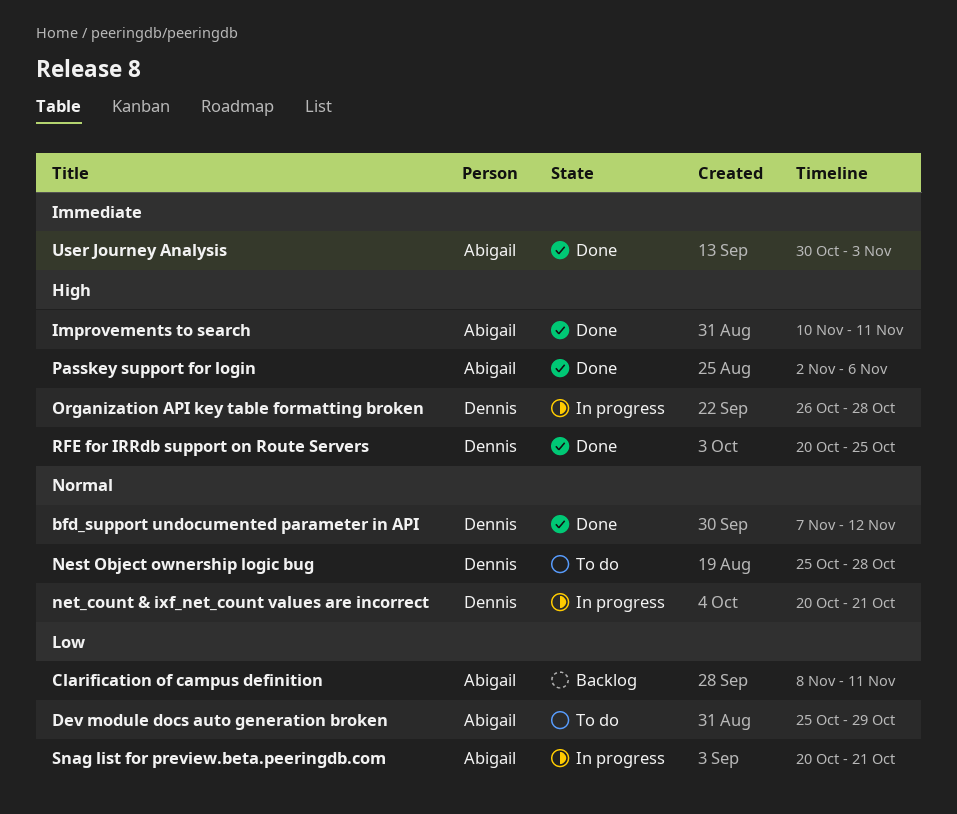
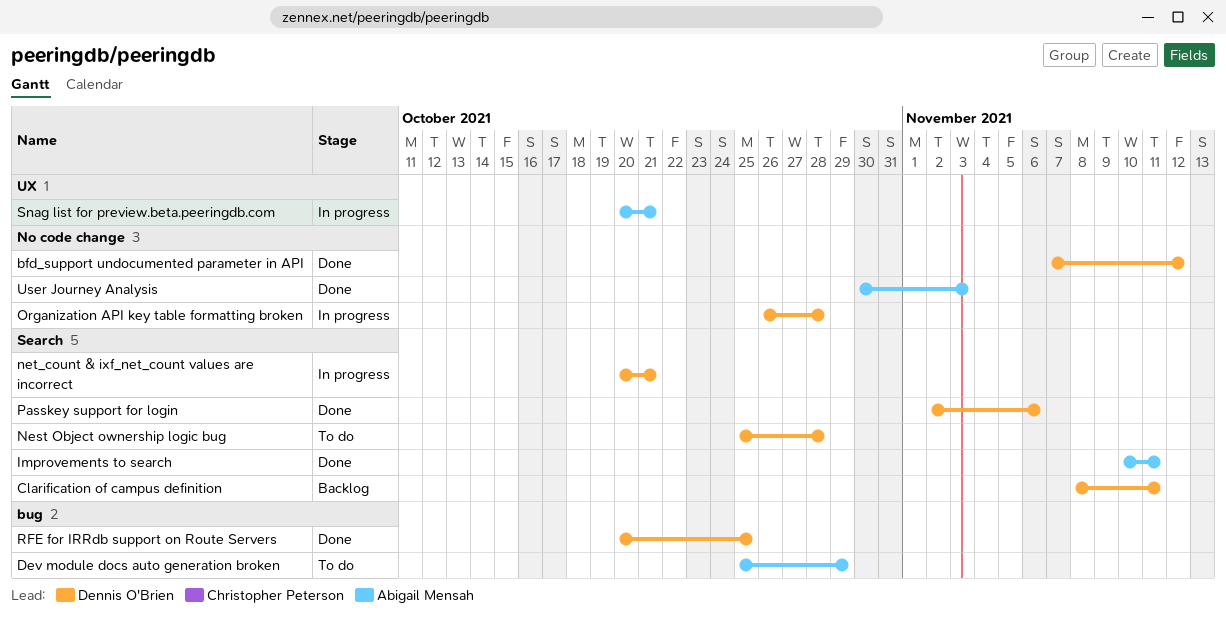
Clarification of campus definition, owner: Abigail Mensah -> Dennis O'Brien
Passkey support for login, owner: Abigail Mensah -> Dennis O'Brien

